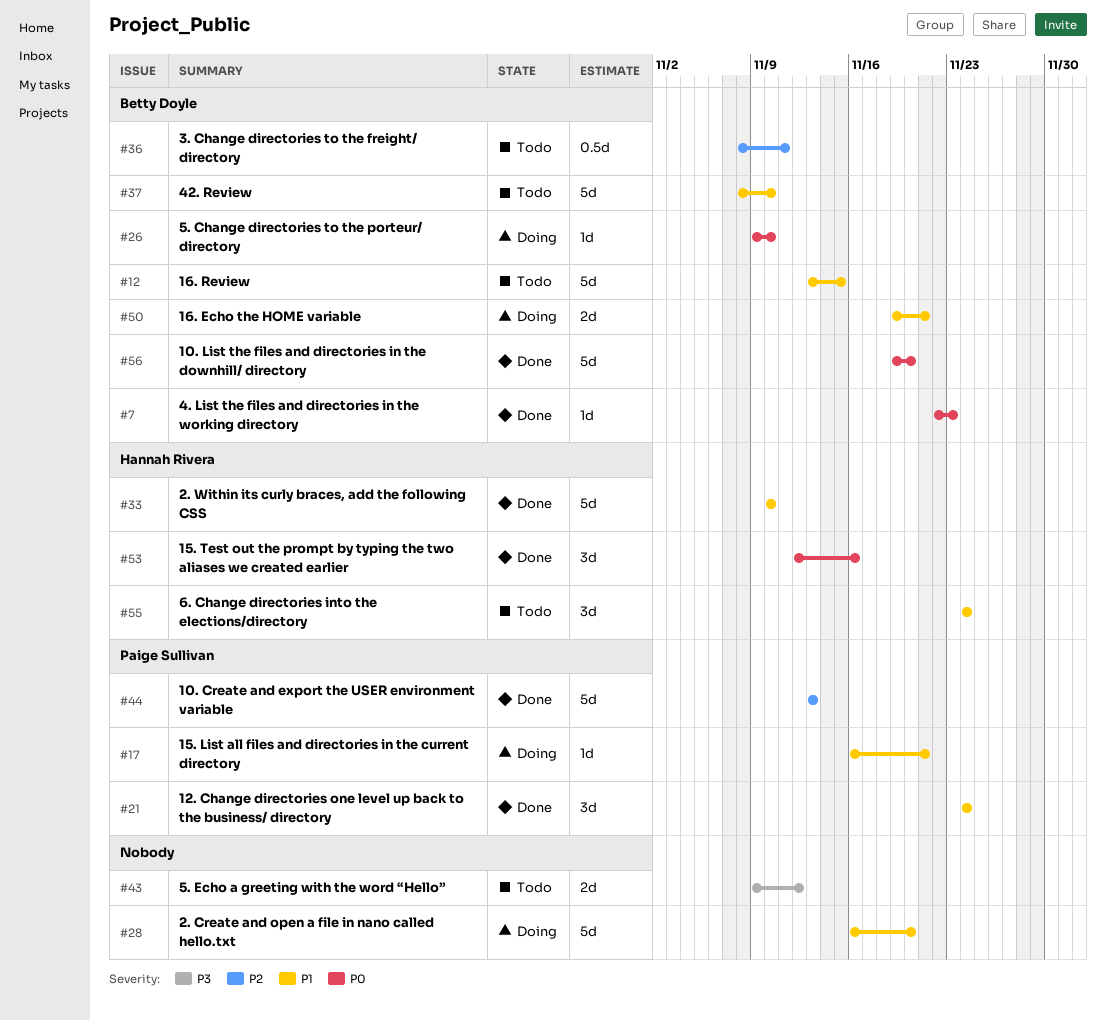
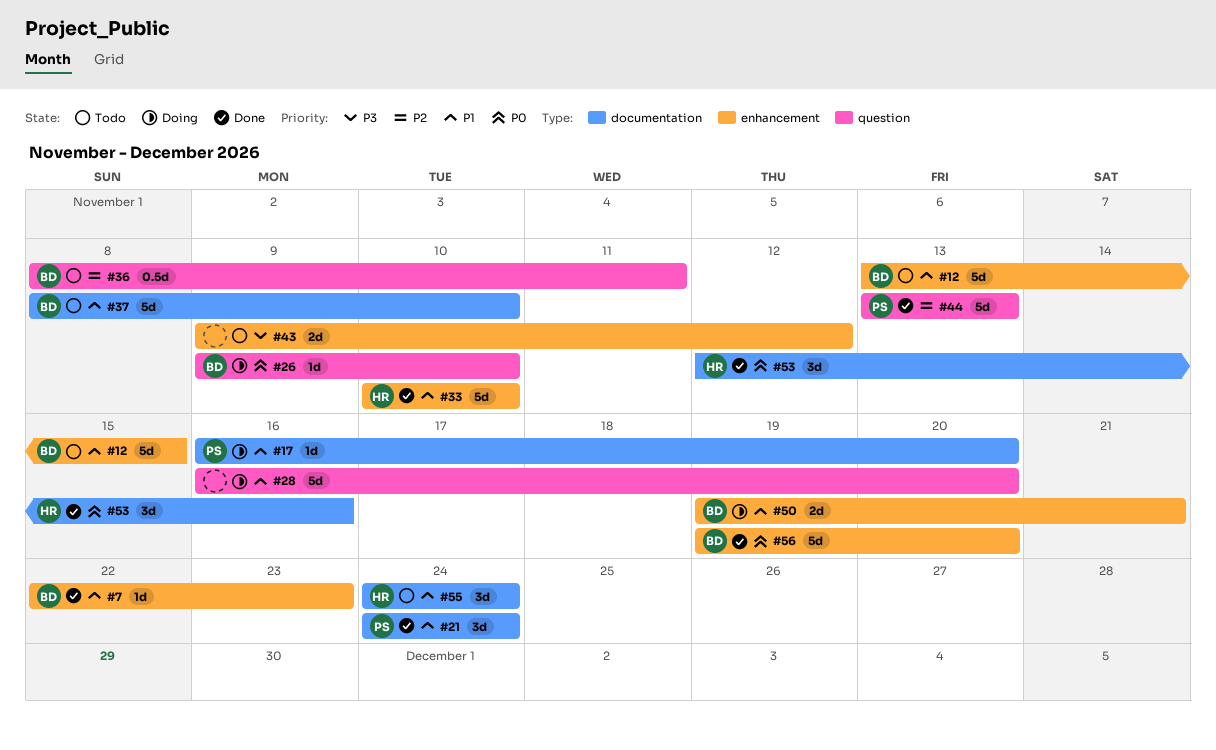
#7, priority: P0 -> P1
#17, due: Nov 21 -> Nov 20

